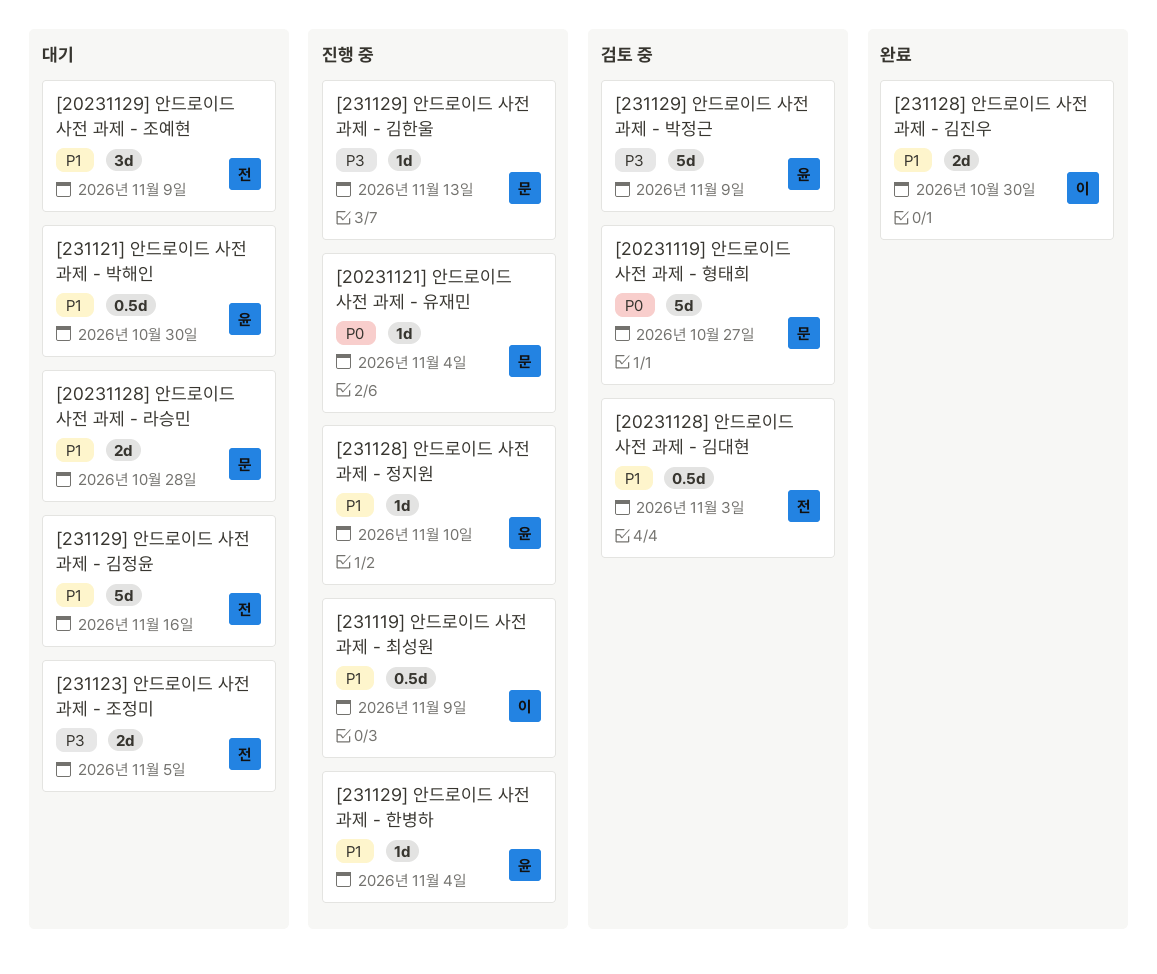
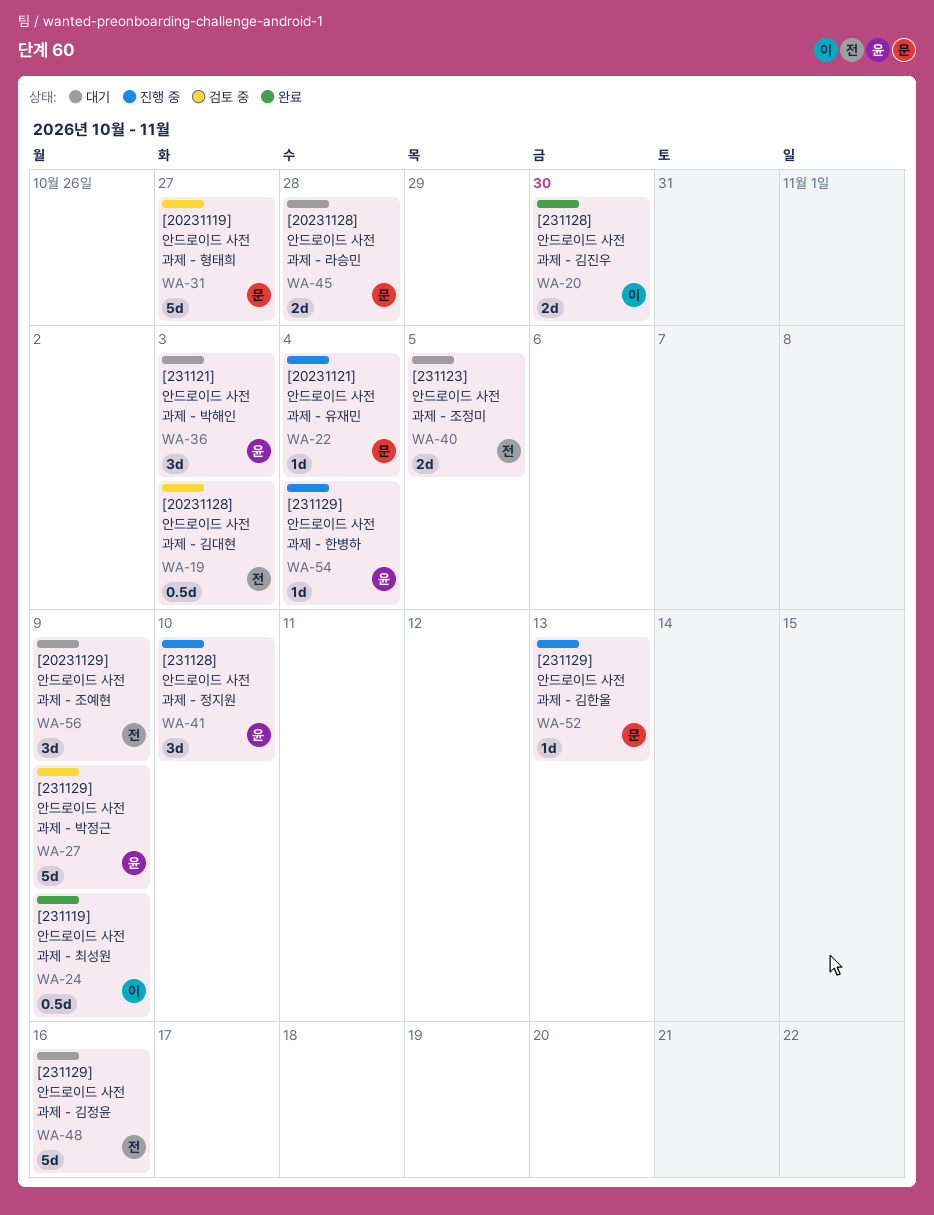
[231119] 안드로이드 사전 과제 - 최성원, status: 진행 중 -> 완료
[231121] 안드로이드 사전 과제 - 박해인, estimate: 0.5d -> 3d
[231121] 안드로이드 사전 과제 - 박해인, due: Oct 30 -> Nov 3
[231128] 안드로이드 사전 과제 - 정지원, estimate: 1d -> 3d

